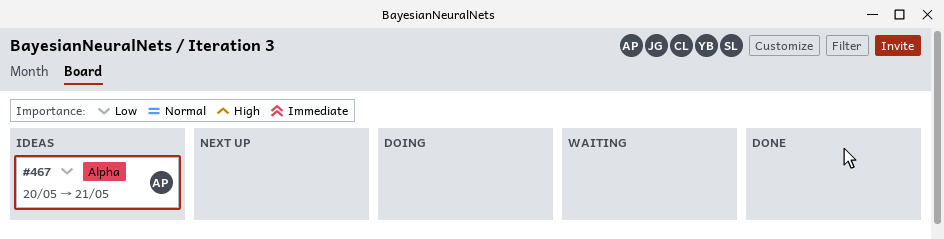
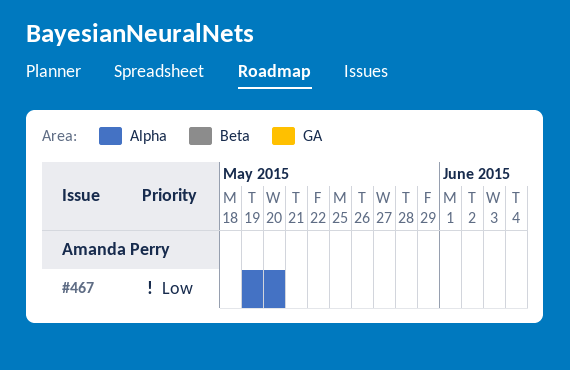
#467, start: May 20 -> May 19
#467, due: May 21 -> May 20

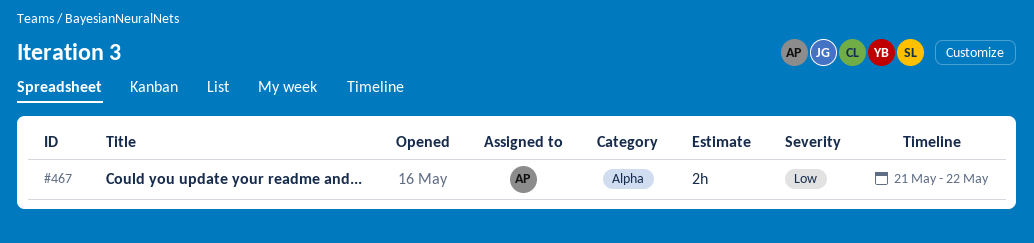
#467, start: May 19 -> May 21
#467, due: May 20 -> May 22

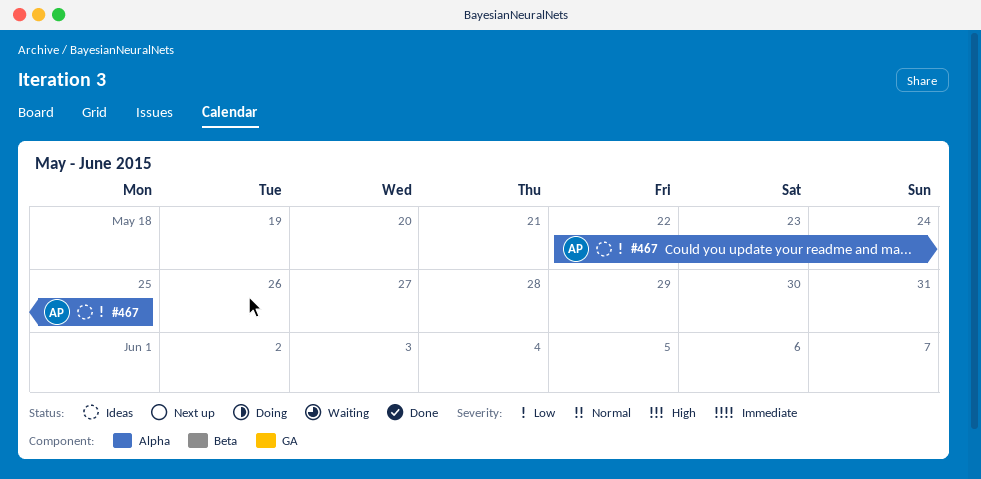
#467, start: May 21 -> May 22
#467, due: May 22 -> May 25

